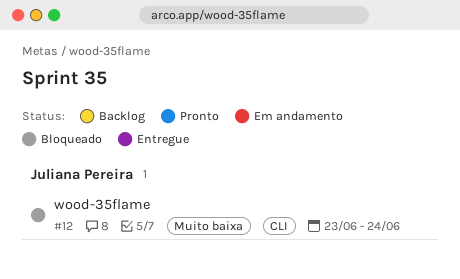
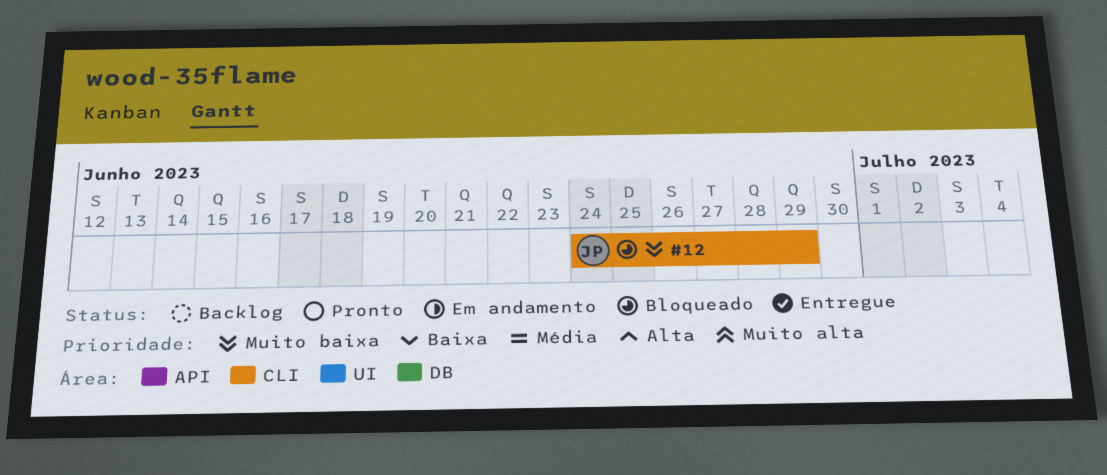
#12, start: Jun 23 -> Jun 24
#12, due: Jun 24 -> Jun 29

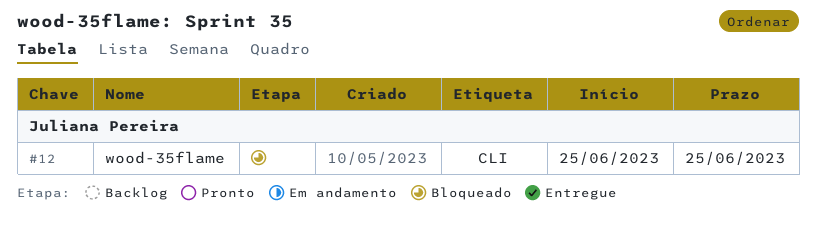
#12, start: Jun 24 -> Jun 25
#12, due: Jun 29 -> Jun 25

